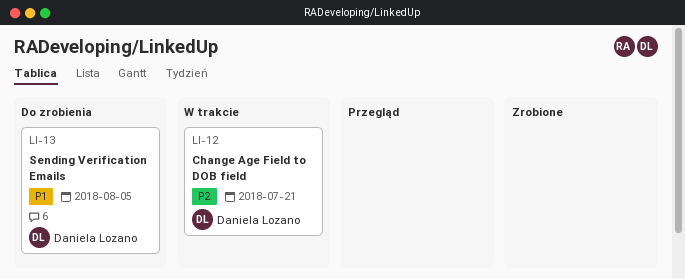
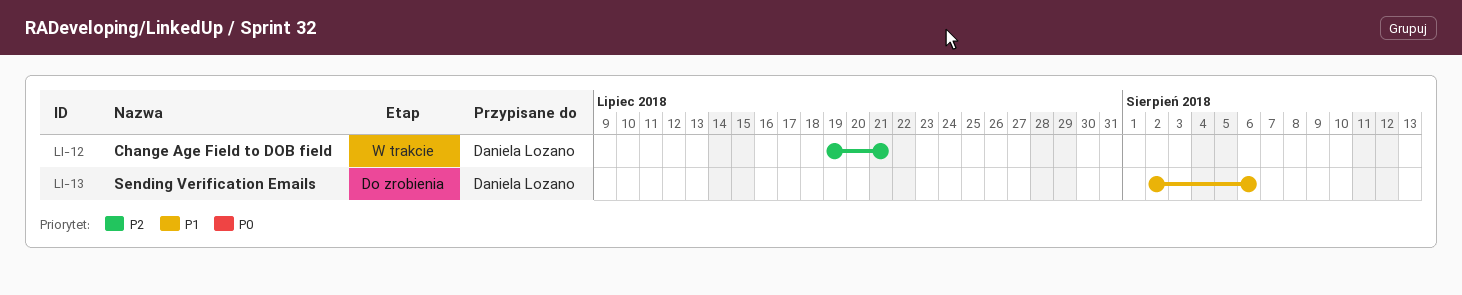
LI-13, due: Aug 5 -> Aug 6

